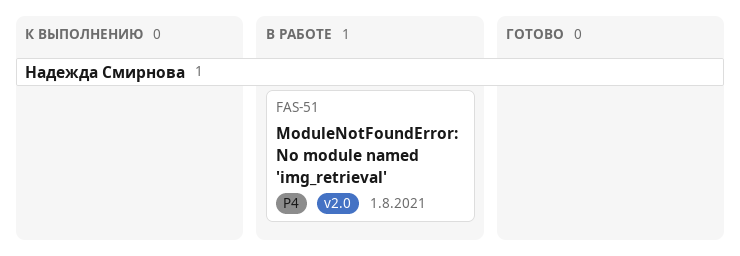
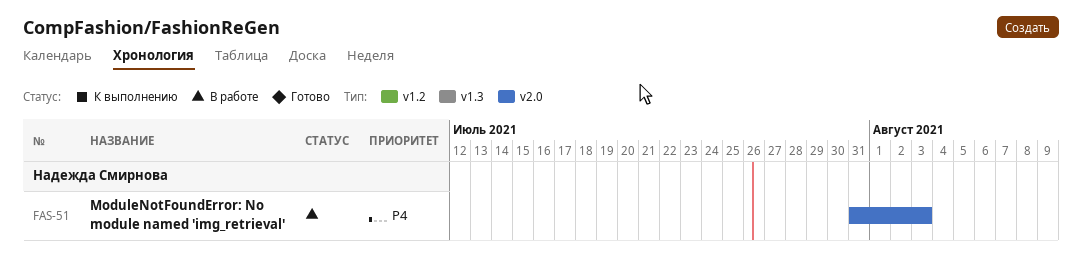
FAS-51, due: Aug 1 -> Aug 3

